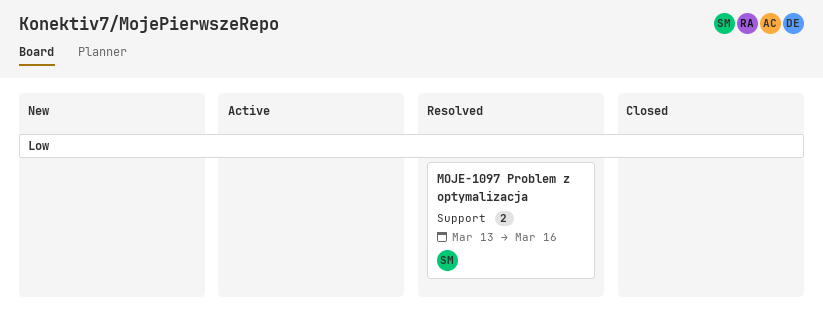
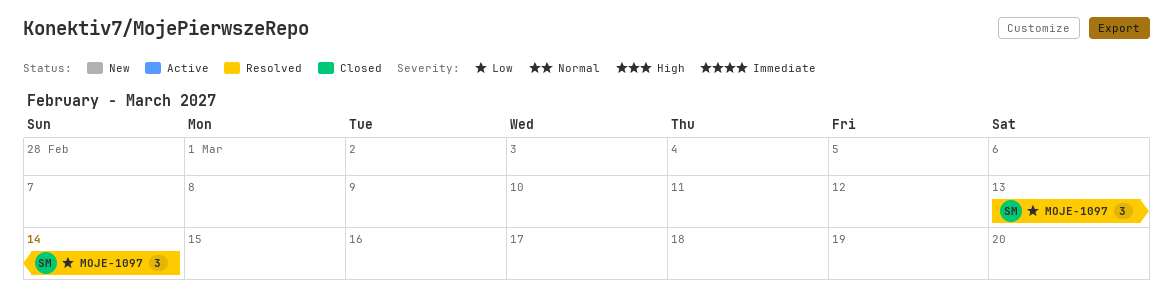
MOJE-1097, estimate: 2 -> 3
MOJE-1097, due: Mar 16 -> Mar 14

